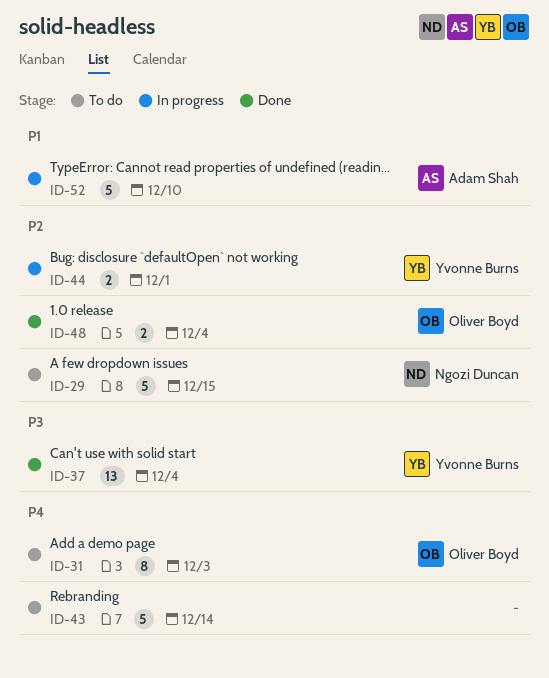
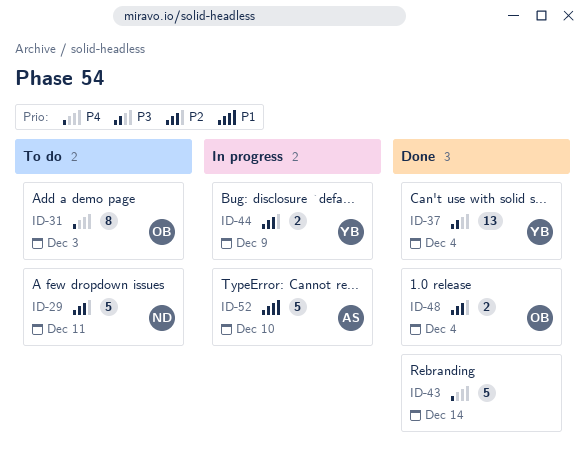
ID-29, due: Dec 15 -> Dec 11
ID-43, status: To do -> Done
ID-44, due: Dec 1 -> Dec 9

